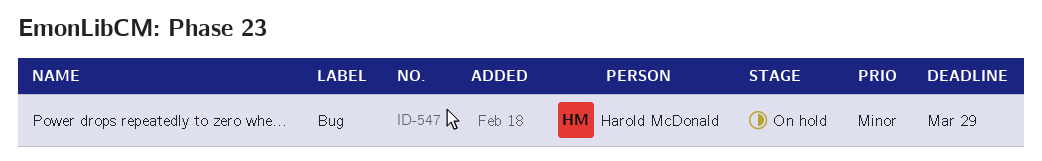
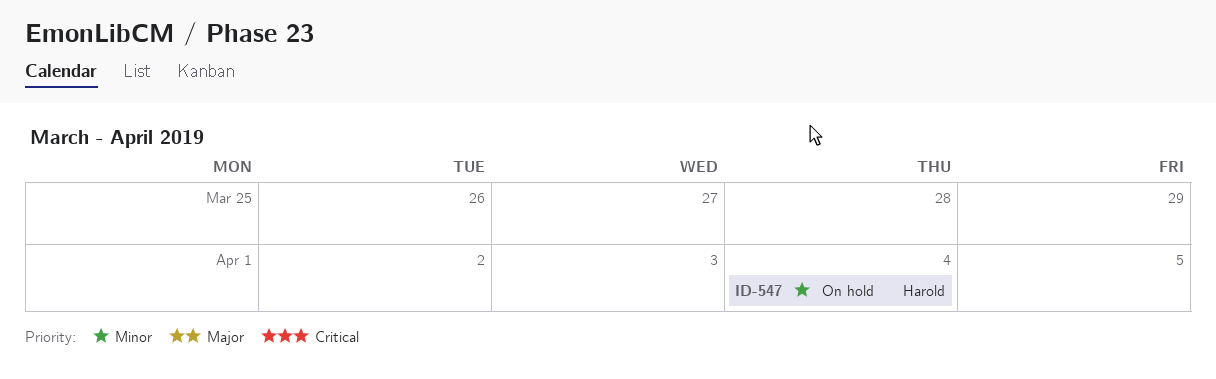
ID-547, due: Mar 29 -> Apr 4

